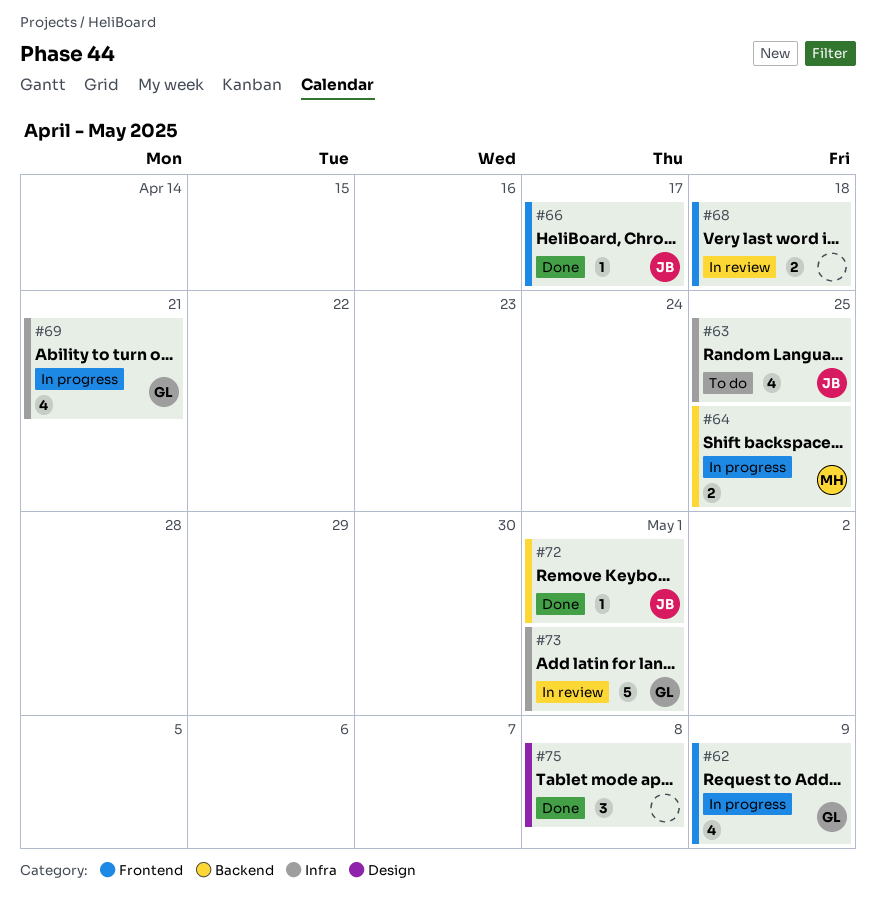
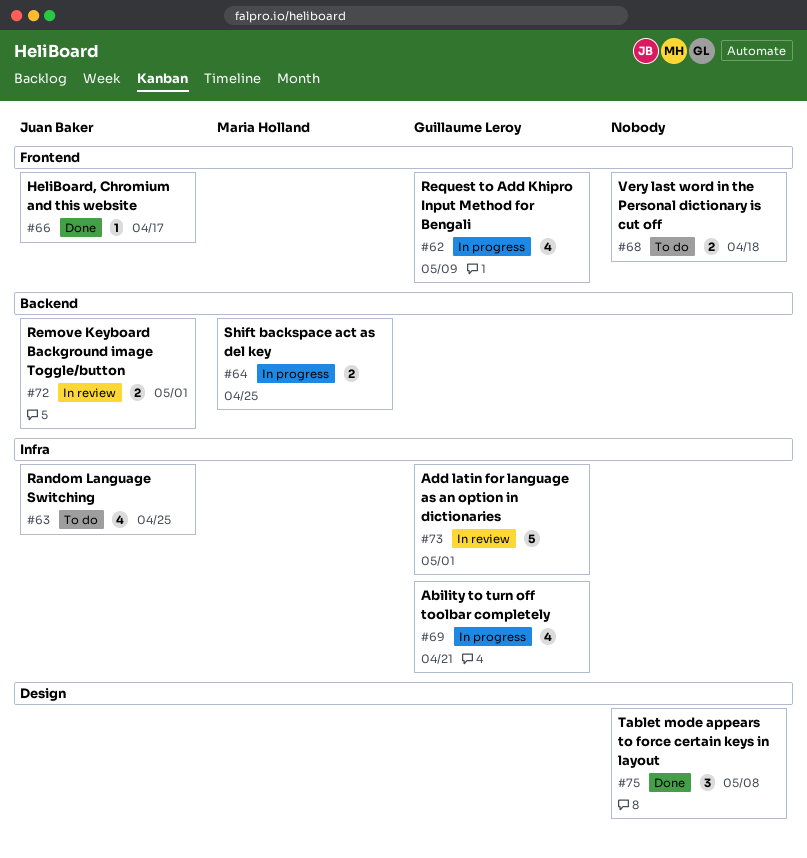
#68, status: In review -> To do
#72, status: Done -> In review
#72, estimate: 1 -> 2

